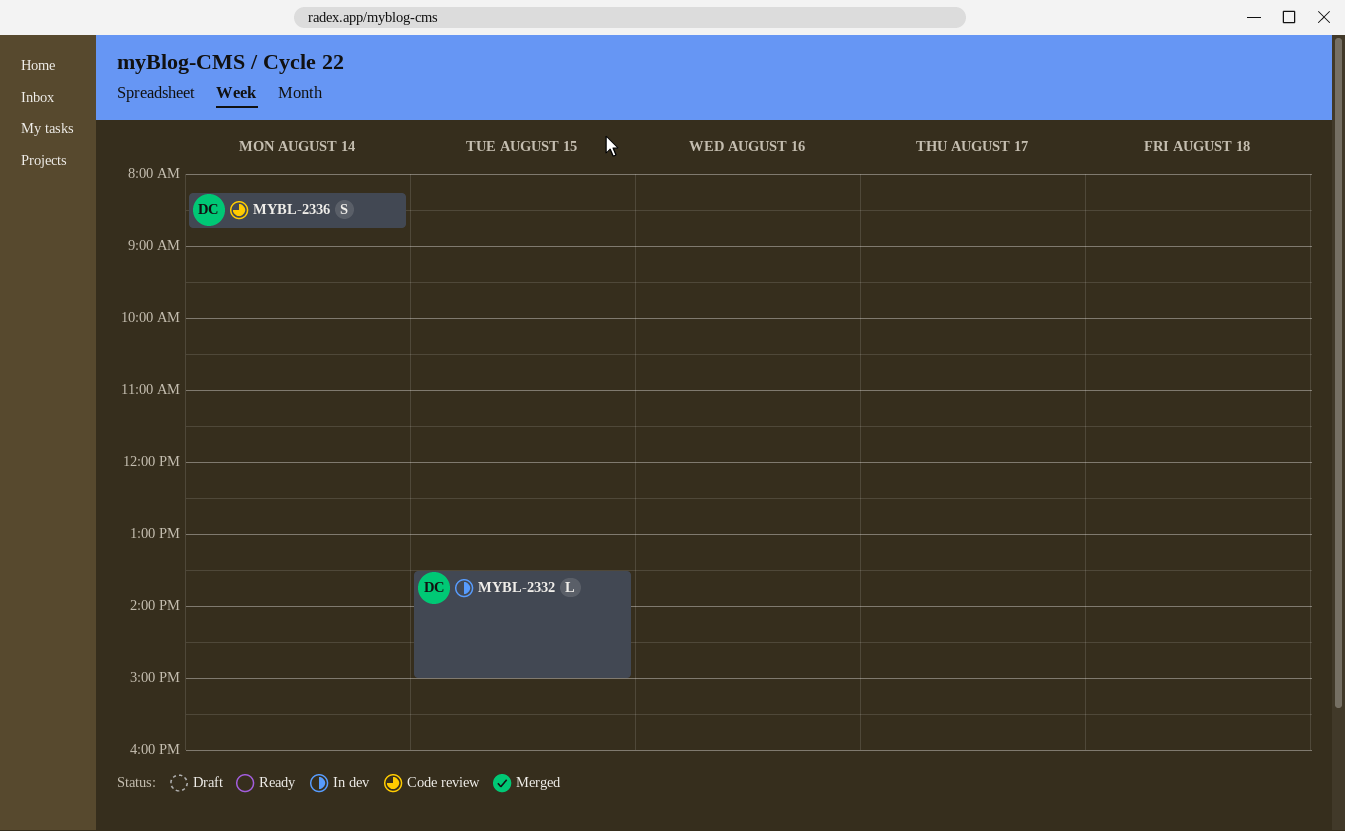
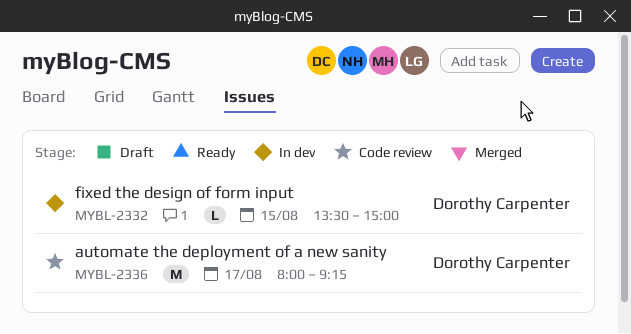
MYBL-2336, estimate: S -> M
MYBL-2336, day: Aug 14 -> Aug 17
MYBL-2336, begins: 08:15 -> 08:00
MYBL-2336, ends: 08:45 -> 09:15

